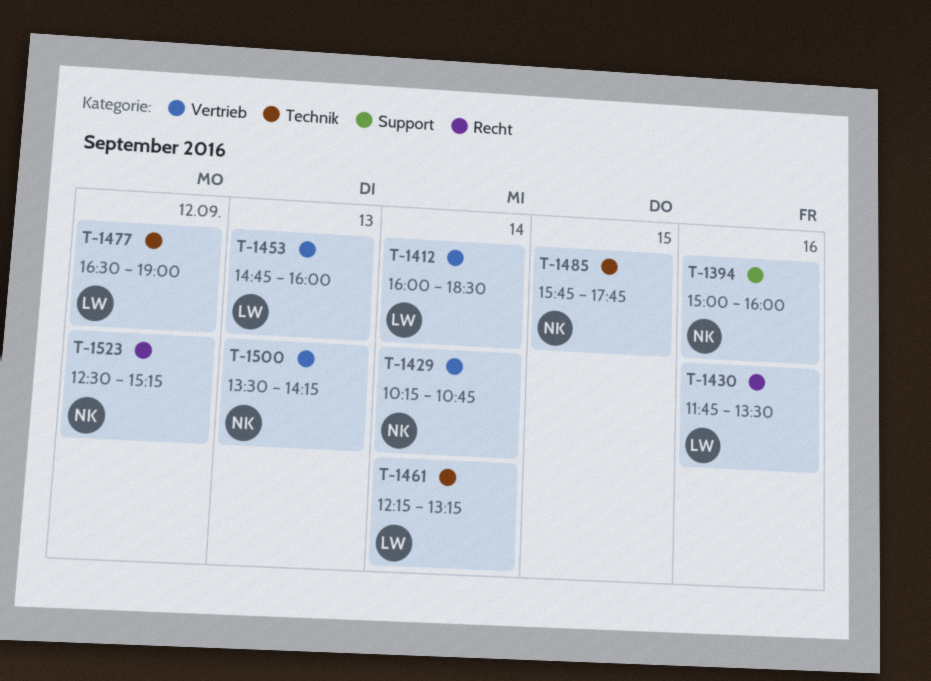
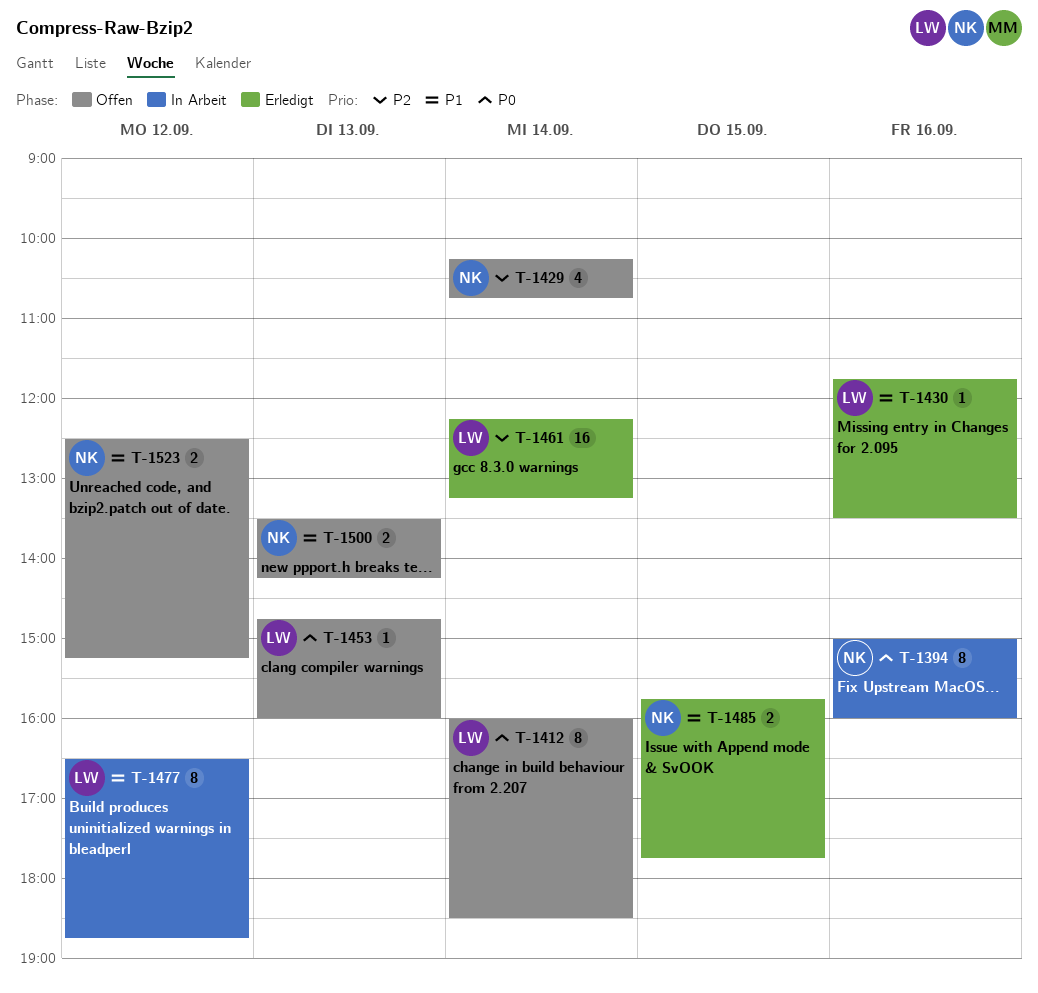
T-1477, ends: 19:00 -> 18:45

